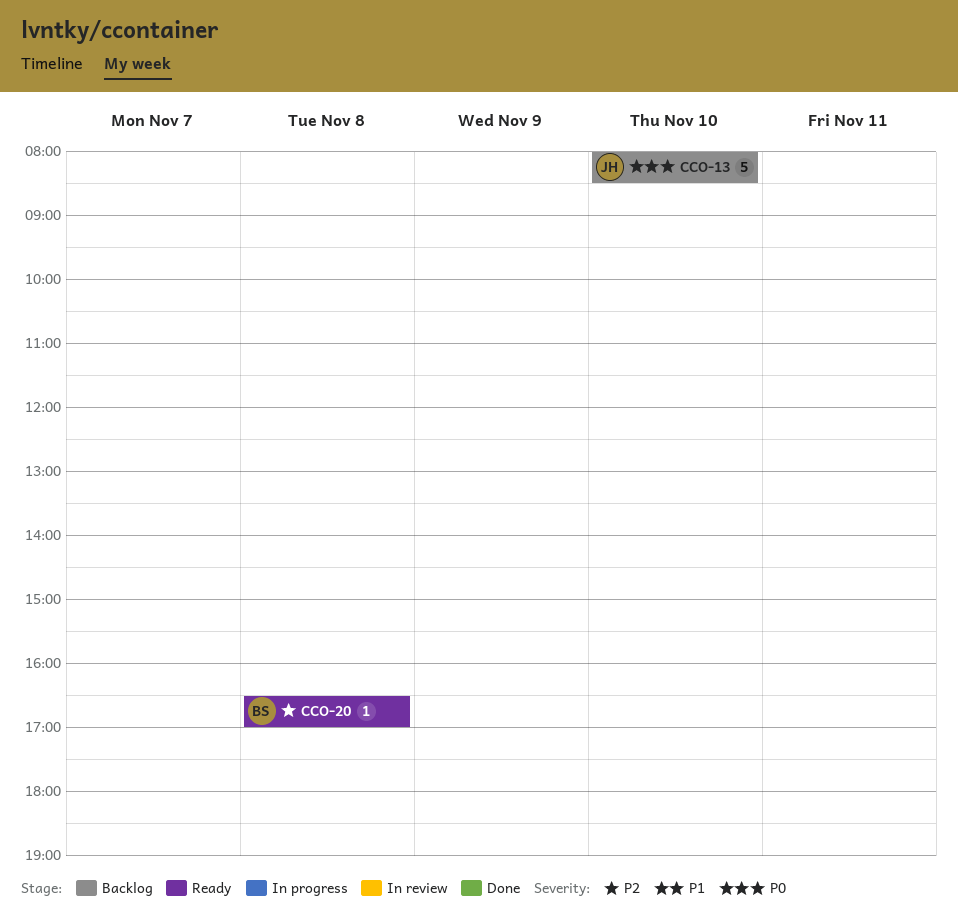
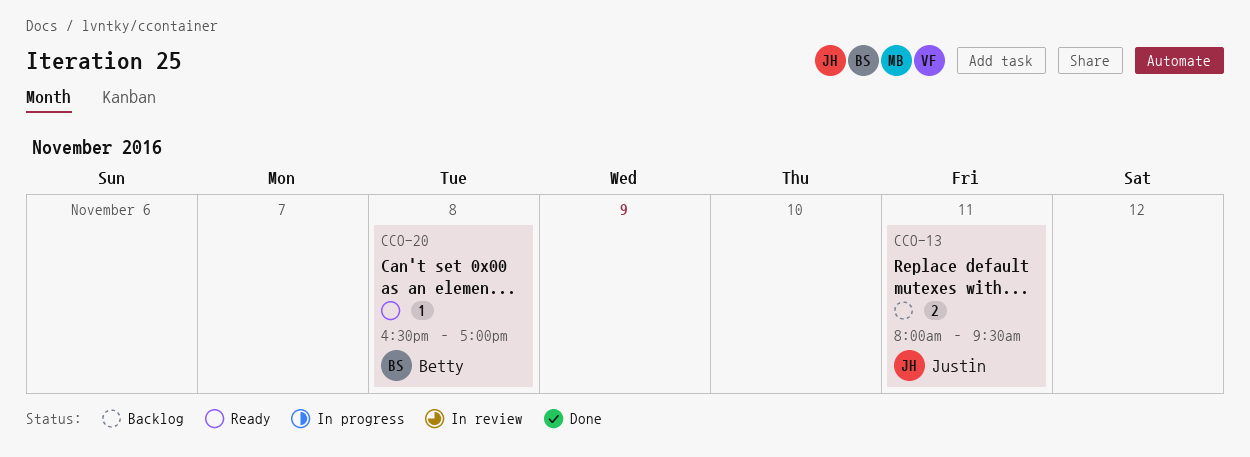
CCO-13, estimate: 5 -> 2
CCO-13, day: Nov 10 -> Nov 11
CCO-13, ends: 08:30 -> 09:30

